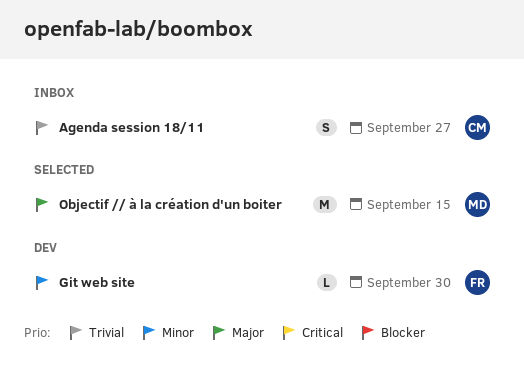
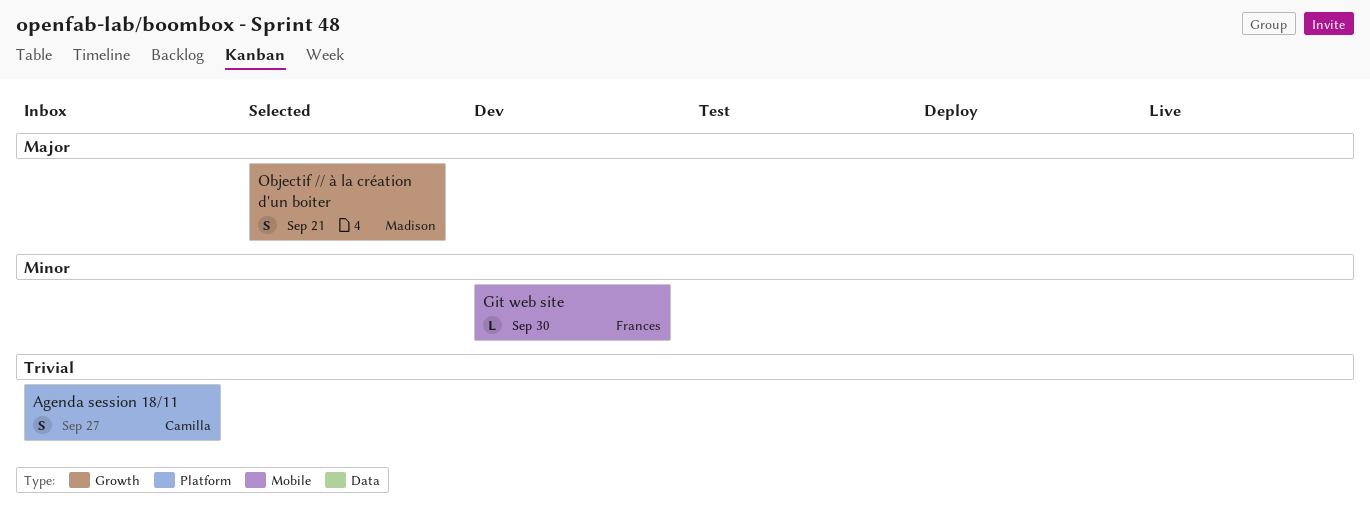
Objectif // à la création d'un boiter, estimate: M -> S
Objectif // à la création d'un boiter, due: Sep 15 -> Sep 21

